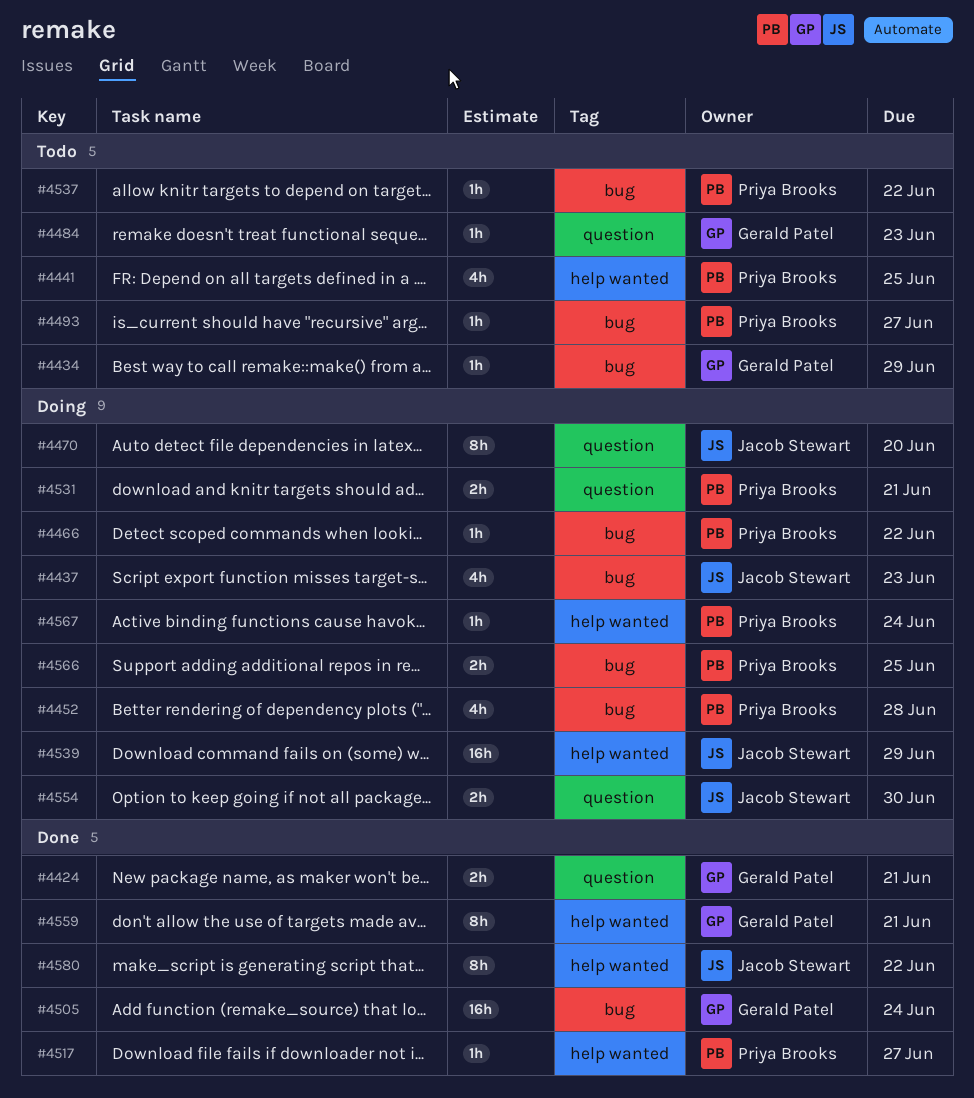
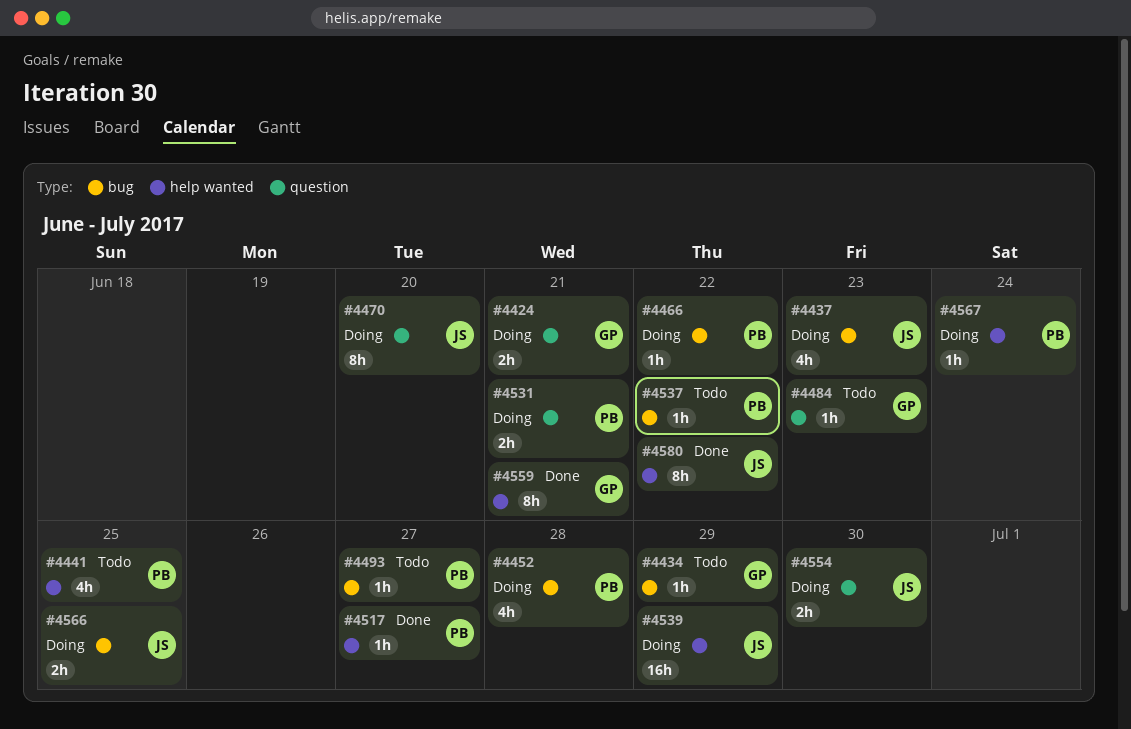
#4424, status: Done -> Doing
#4505: present -> none
#4566, owner: Priya Brooks -> Jacob Stewart

